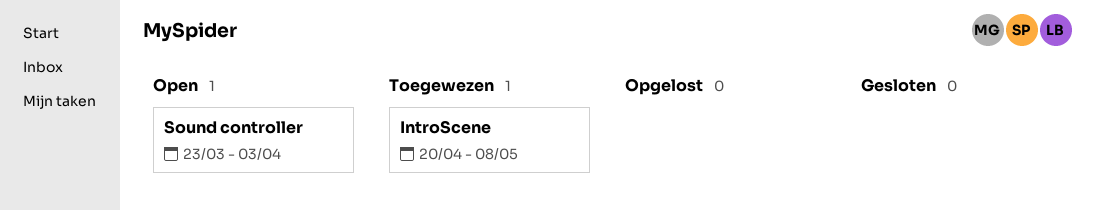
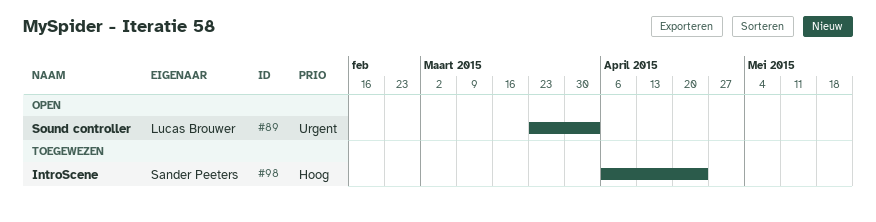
IntroScene, start: Apr 20 -> Apr 6
IntroScene, due: May 8 -> Apr 24

